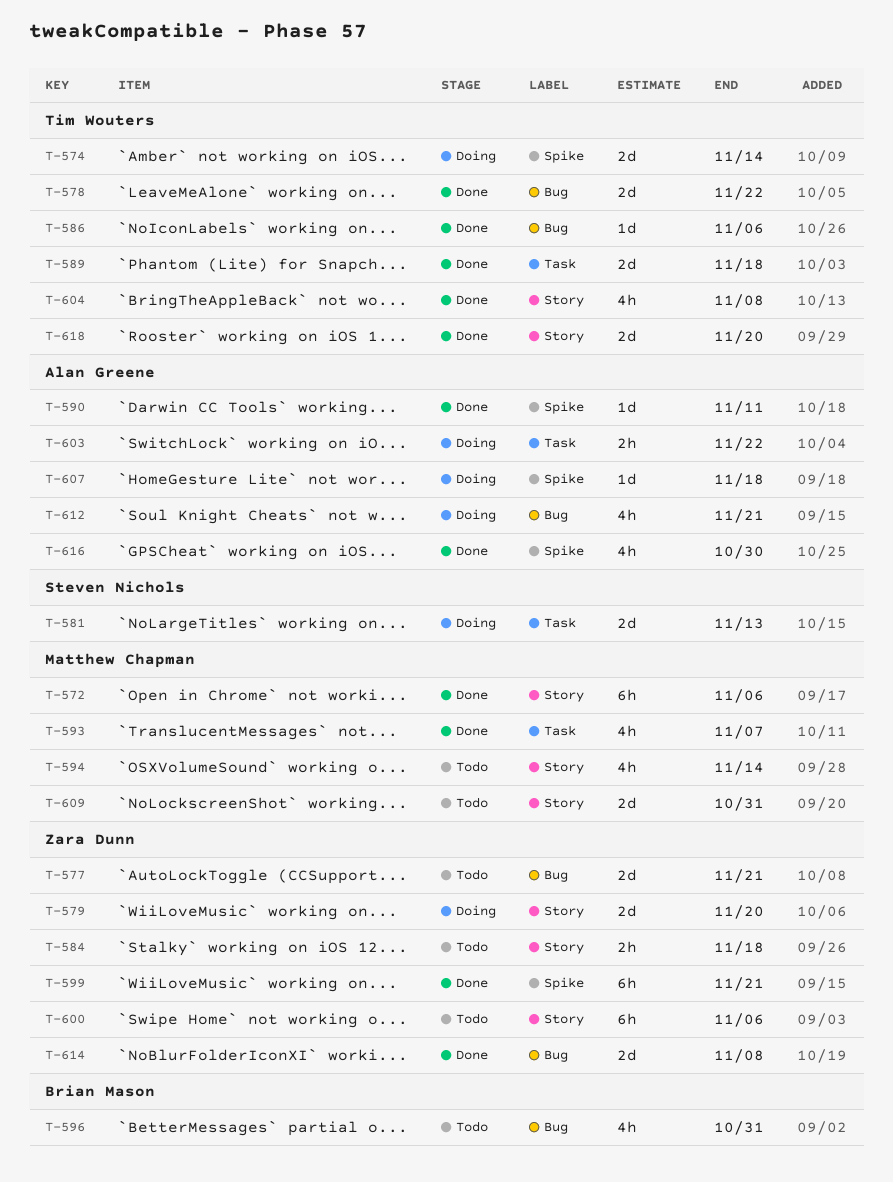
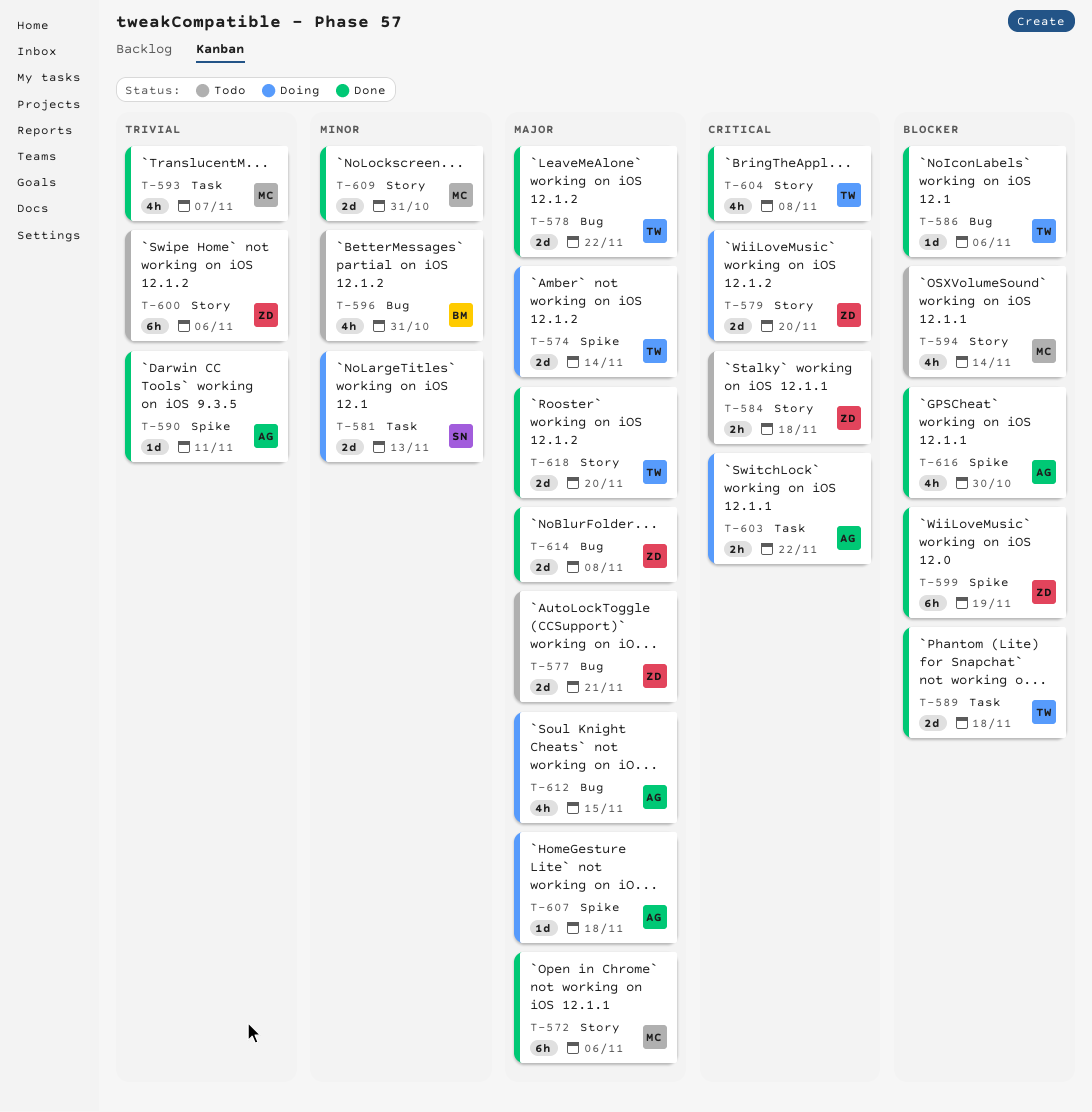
T-599, due: Nov 21 -> Nov 19
T-609, status: Todo -> Done
T-612, due: Nov 21 -> Nov 15

